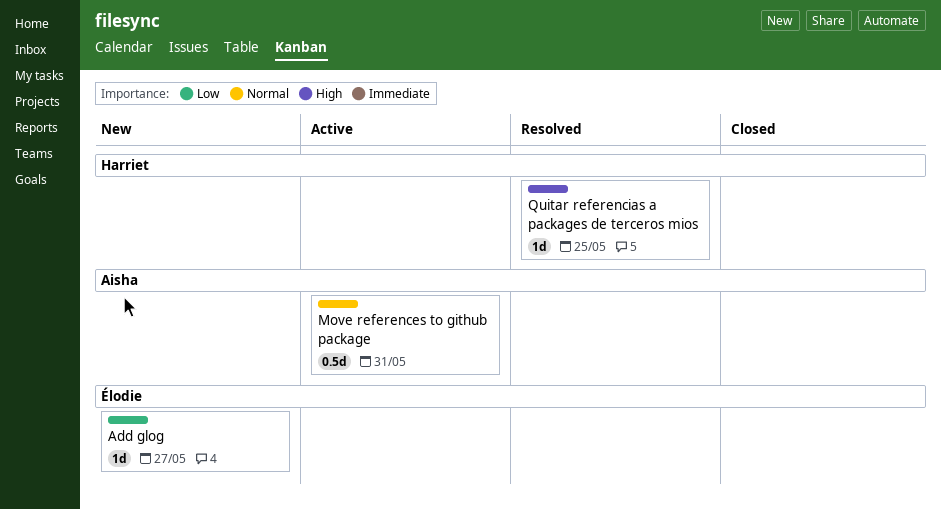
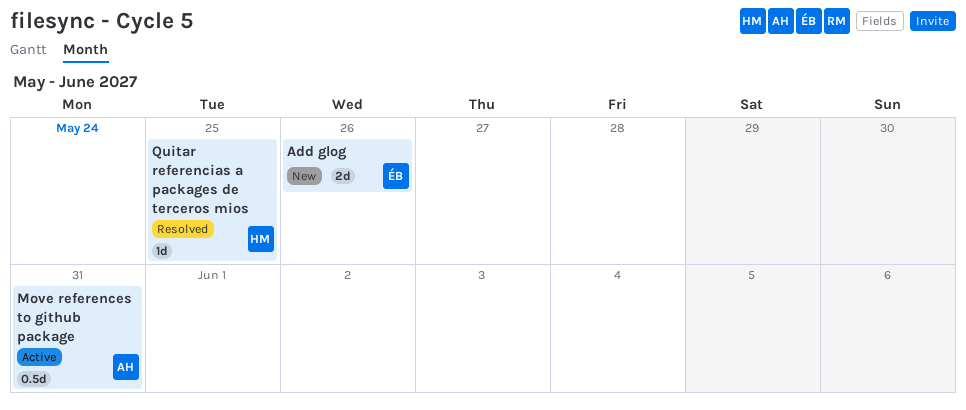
Add glog, estimate: 1d -> 2d
Add glog, due: May 27 -> May 26

